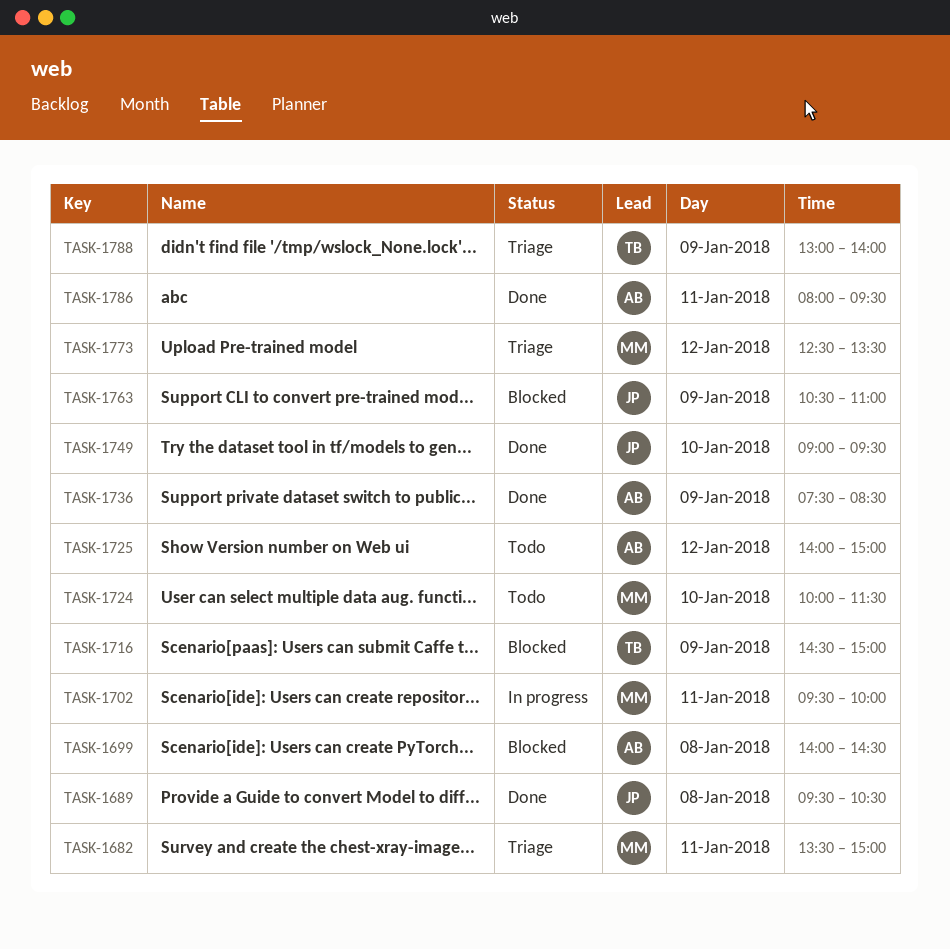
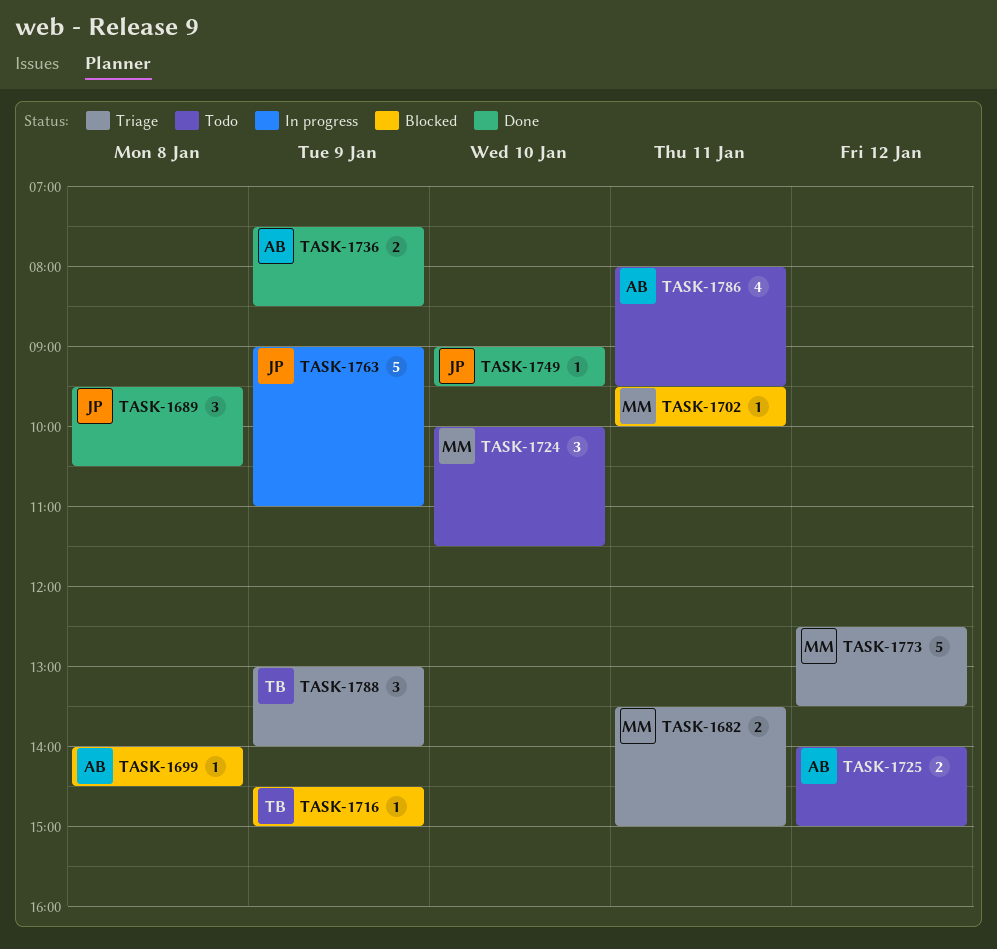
TASK-1702, status: In progress -> Blocked
TASK-1763, status: Blocked -> In progress
TASK-1763, begins: 10:30 -> 09:00
TASK-1786, status: Done -> Todo

